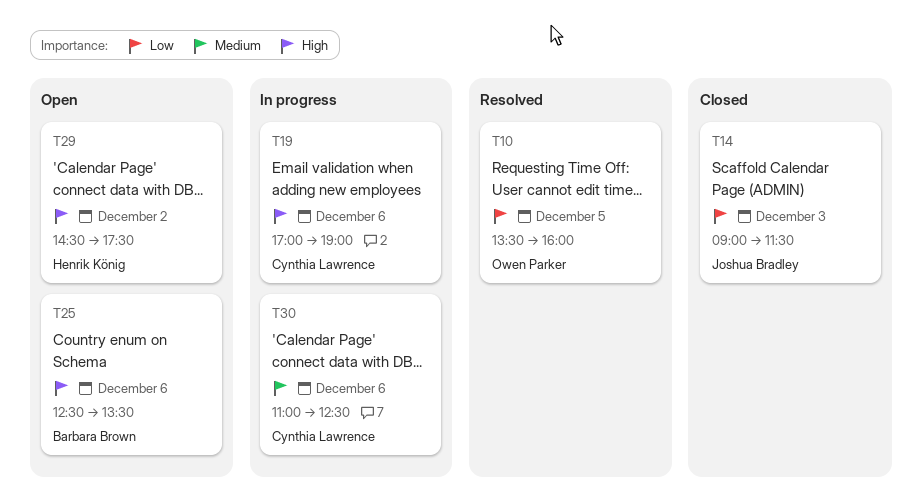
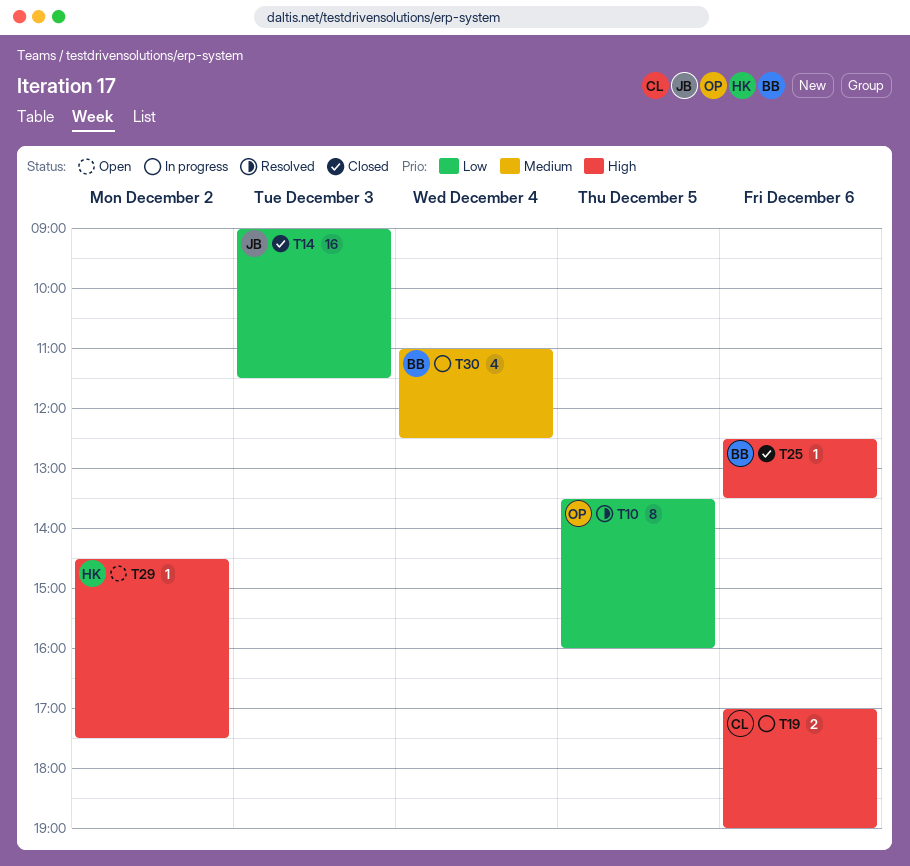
T25, status: Open -> Closed
T30, owner: Cynthia Lawrence -> Barbara Brown
T30, day: Dec 6 -> Dec 4

